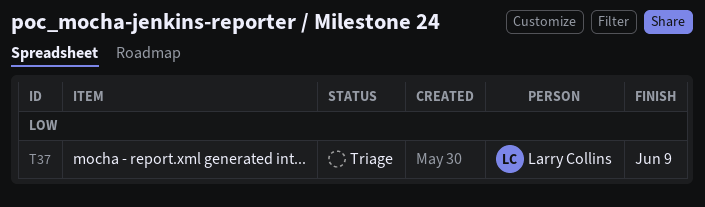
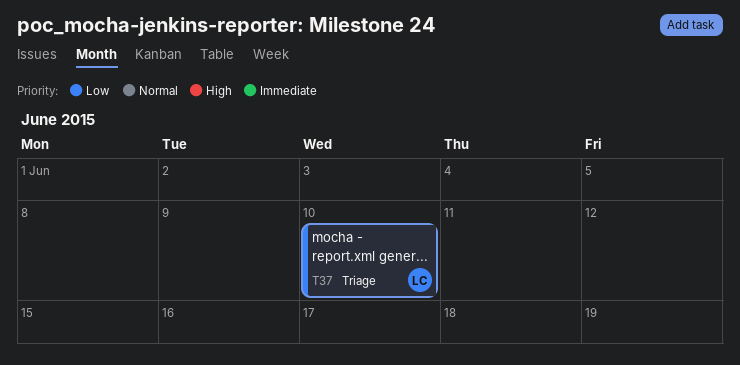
T37, due: Jun 9 -> Jun 10

